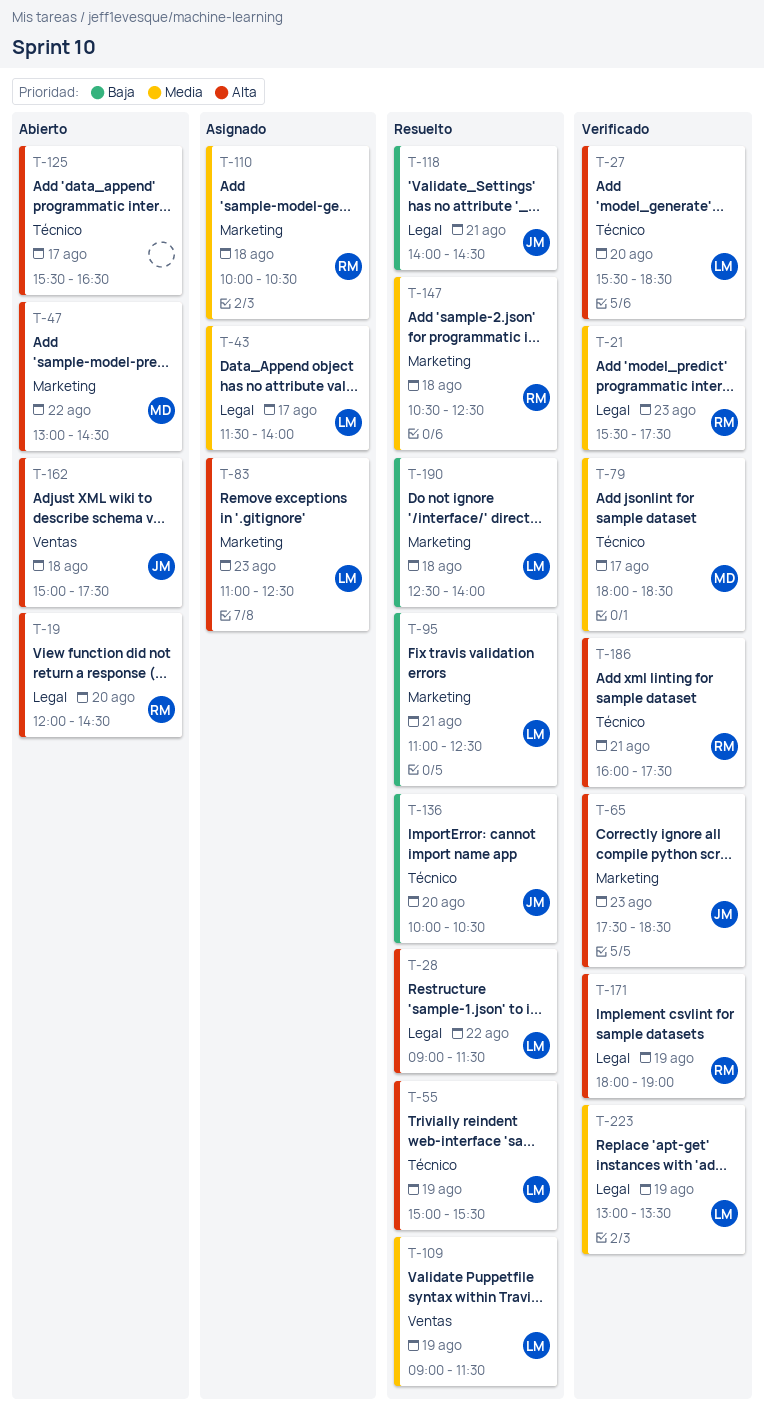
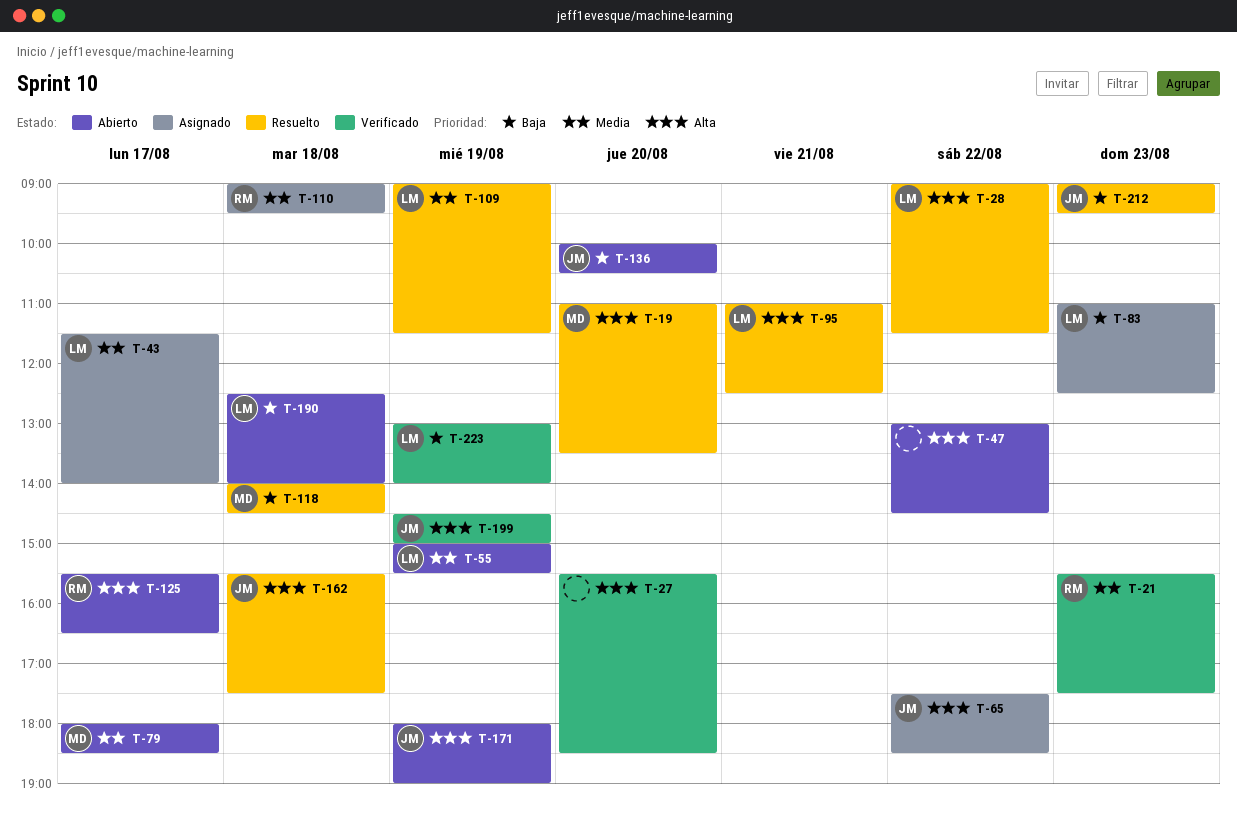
T-19, status: Abierto -> Resuelto
T-19, owner: RM -> MD
T-19, begins: 12:00 -> 11:00
T-19, ends: 14:30 -> 13:30
T-27, owner: LM -> none
T-47, owner: MD -> none
T-55, status: Resuelto -> Abierto
T-55, priority: Alta -> Media
T-65, status: Verificado -> Asignado
T-65, day: Aug 23 -> Aug 22
T-79, status: Verificado -> Abierto
T-83, priority: Alta -> Baja
T-95, priority: Baja -> Alta
T-110, begins: 10:00 -> 09:00
T-110, ends: 10:30 -> 09:30
T-118, owner: JM -> MD
T-118, day: Aug 21 -> Aug 18
T-125, owner: none -> RM
T-136, status: Resuelto -> Abierto
T-147: present -> none
T-162, status: Abierto -> Resuelto
T-162, begins: 15:00 -> 15:30
T-171, status: Verificado -> Abierto
T-171, owner: RM -> JM
T-186: present -> none
T-190, status: Resuelto -> Abierto
T-199: none -> present
T-212: none -> present
T-223, priority: Media -> Baja
T-223, ends: 13:30 -> 14:00

